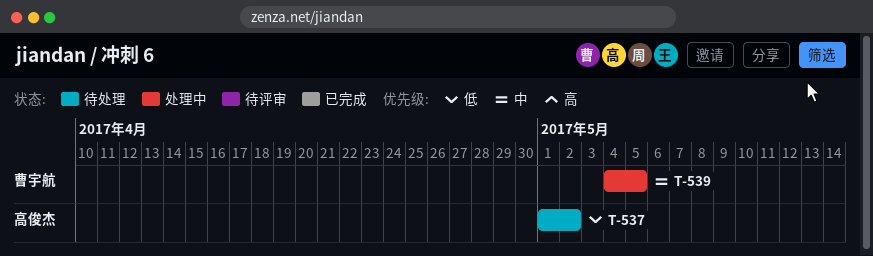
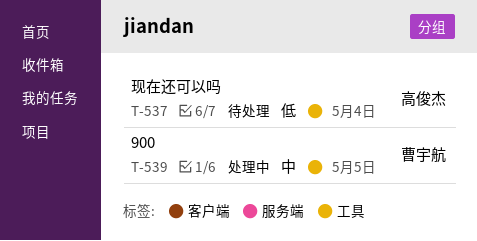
T-537, due: May 2 -> May 4

